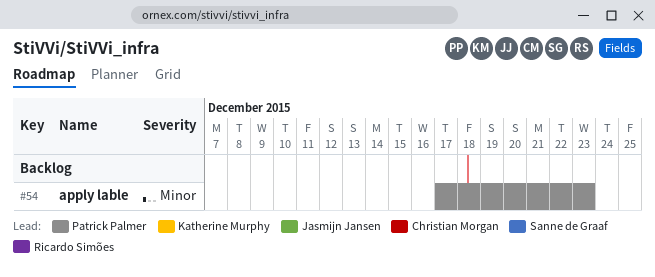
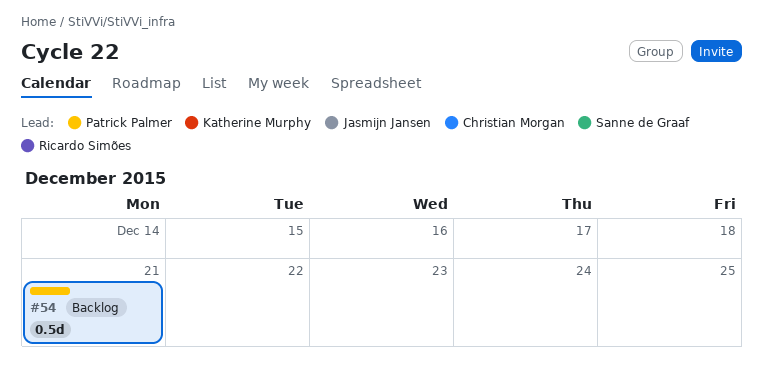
#54, due: Dec 23 -> Dec 21

